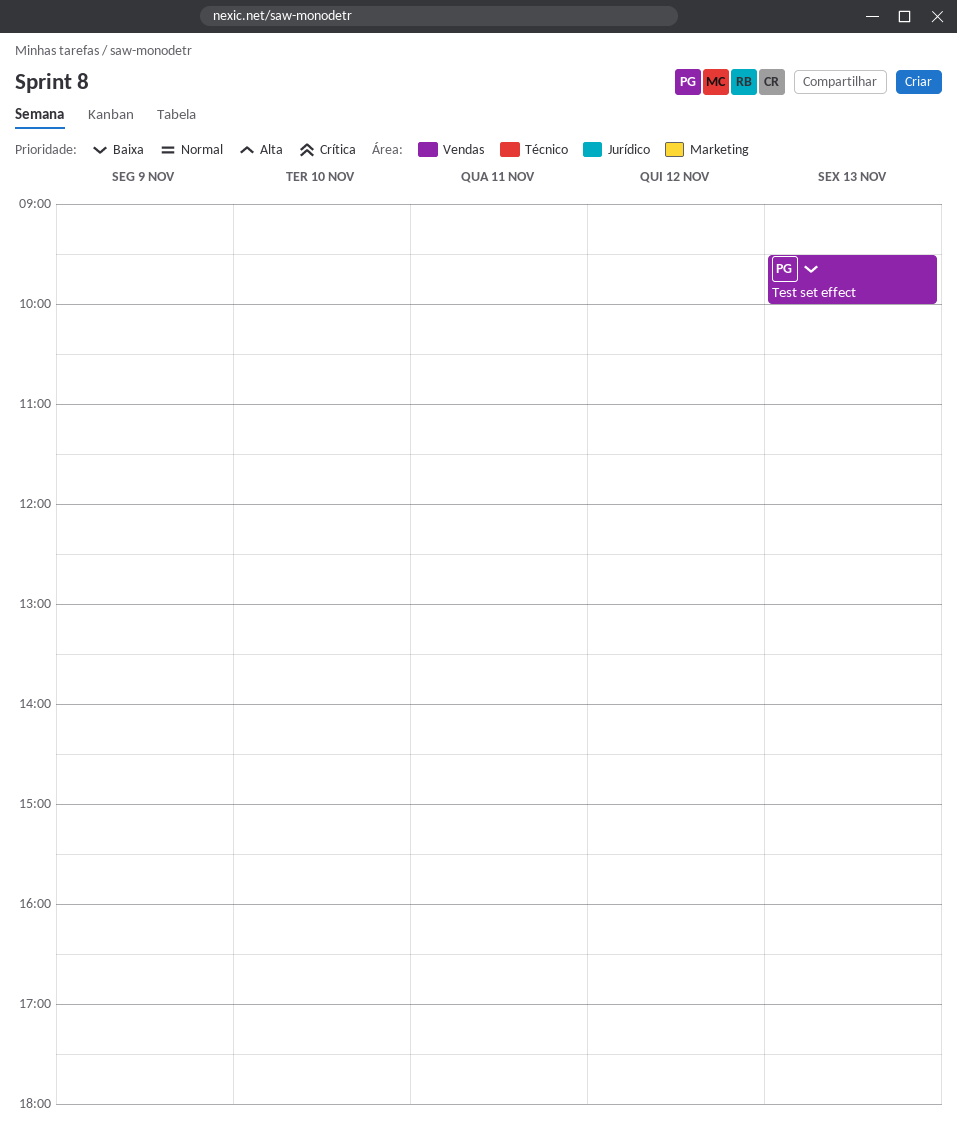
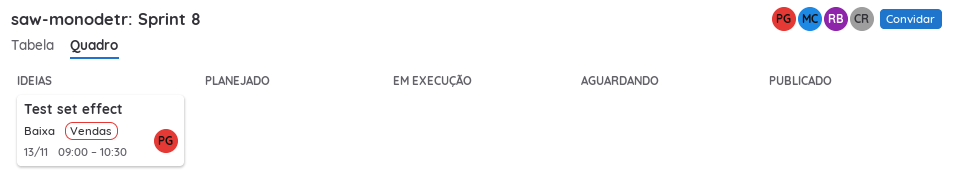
Test set effect, begins: 09:30 -> 09:00
Test set effect, ends: 10:00 -> 10:30

